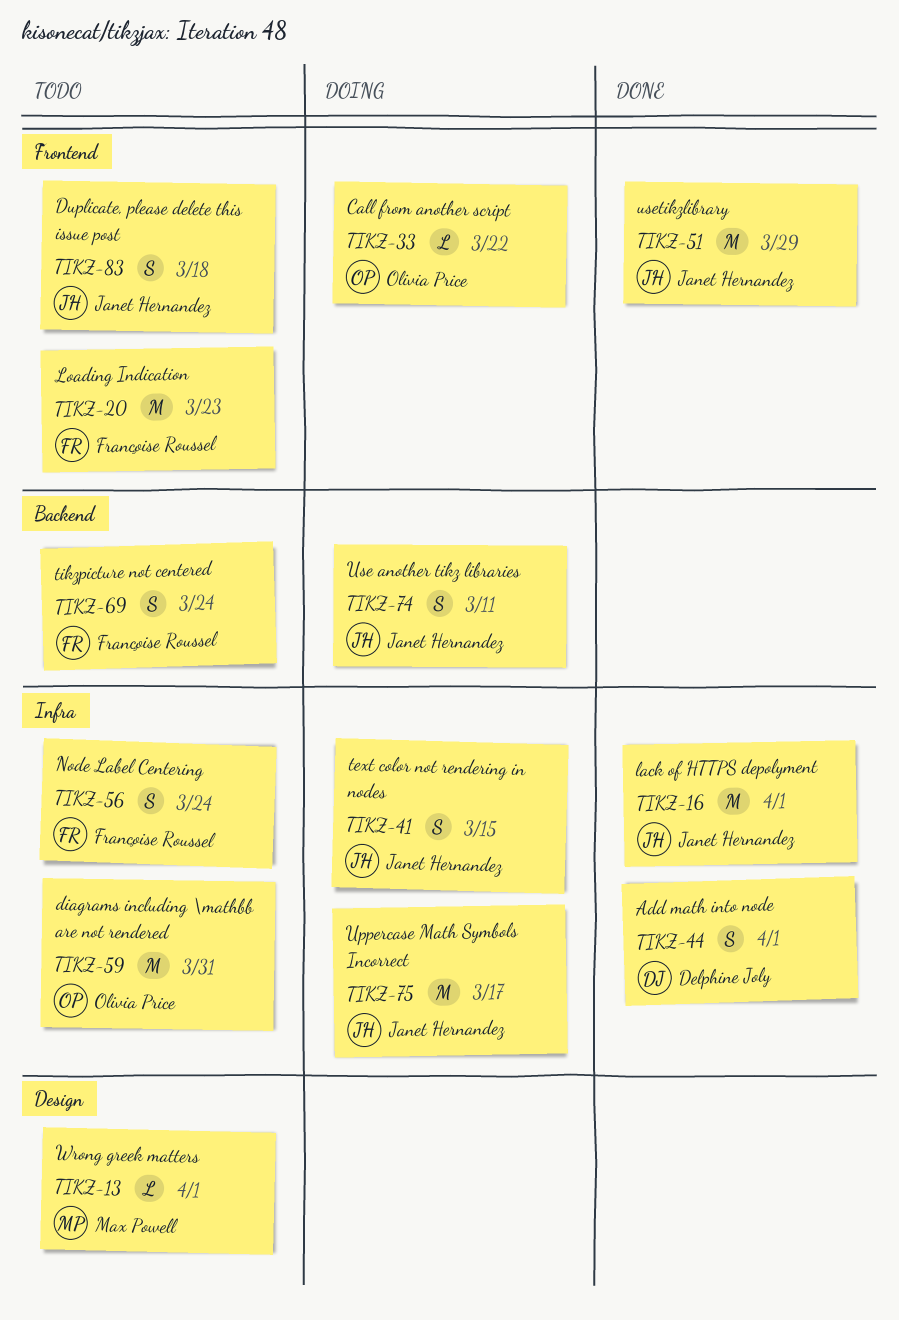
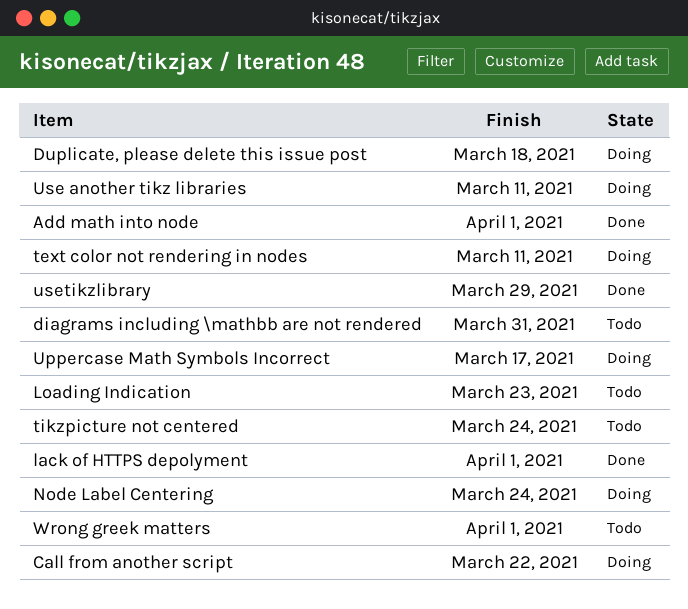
Duplicate, please delete this issue post, status: Todo -> Doing
Node Label Centering, status: Todo -> Doing
text color not rendering in nodes, due: Mar 15 -> Mar 11

